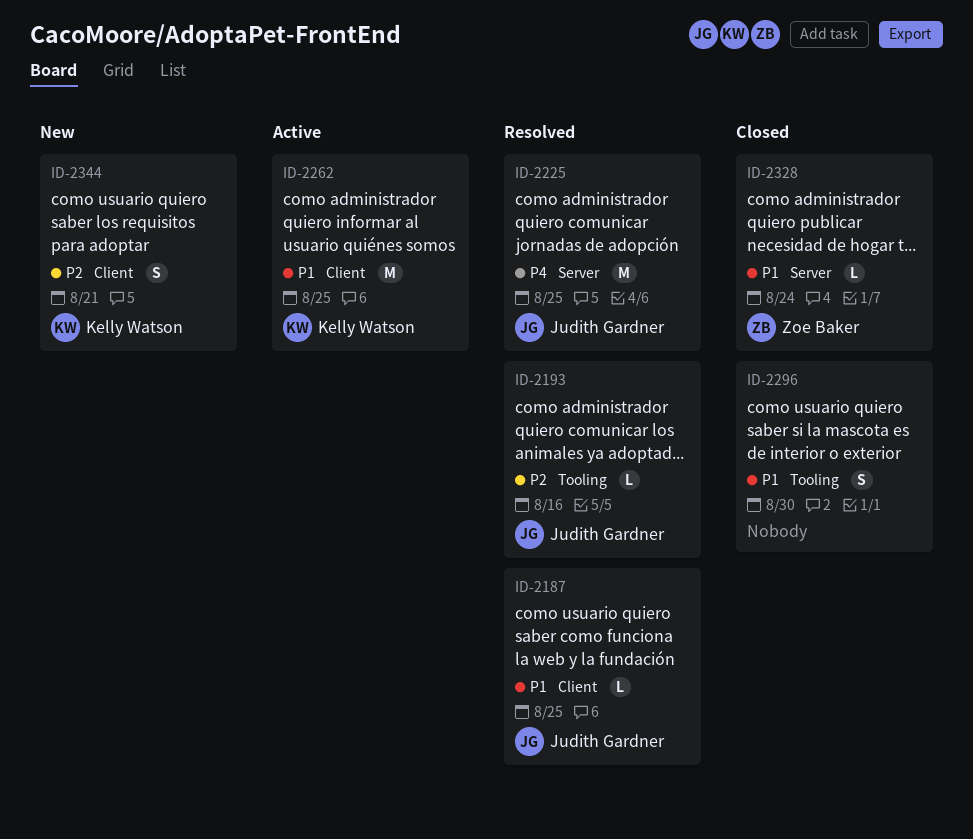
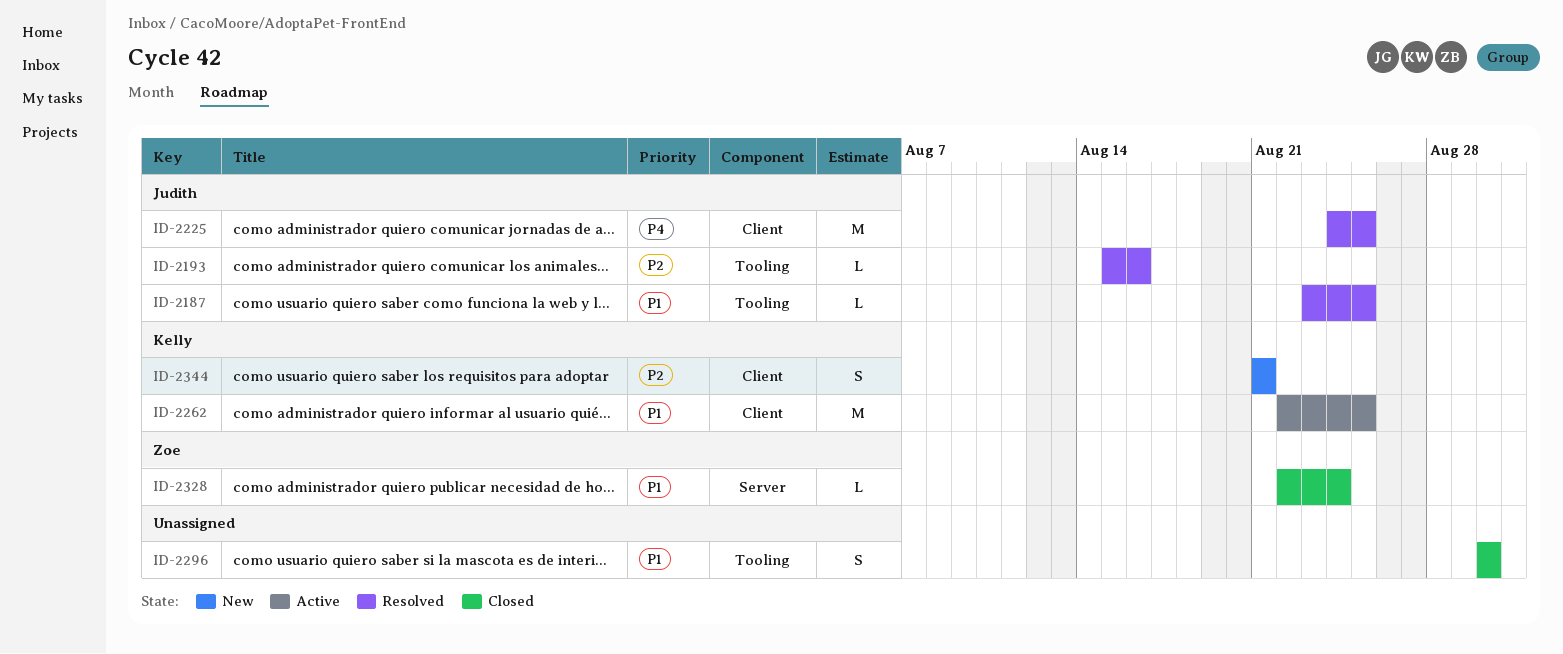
ID-2187, label: Client -> Tooling
ID-2225, label: Server -> Client

